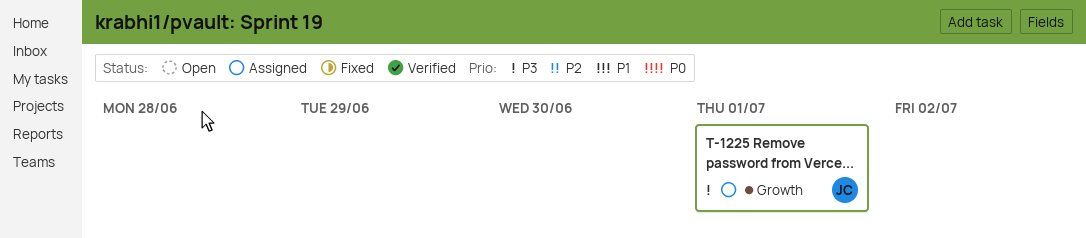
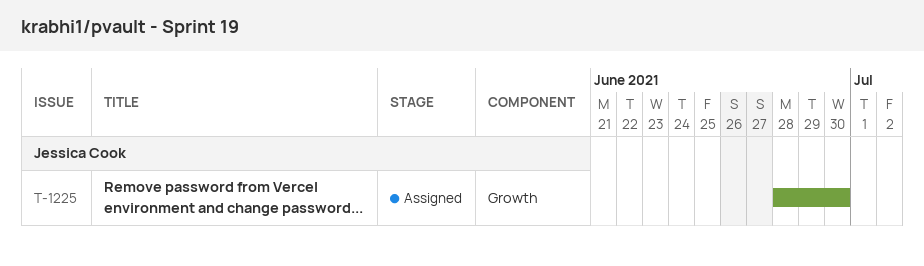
T-1225, due: Jul 1 -> Jun 30

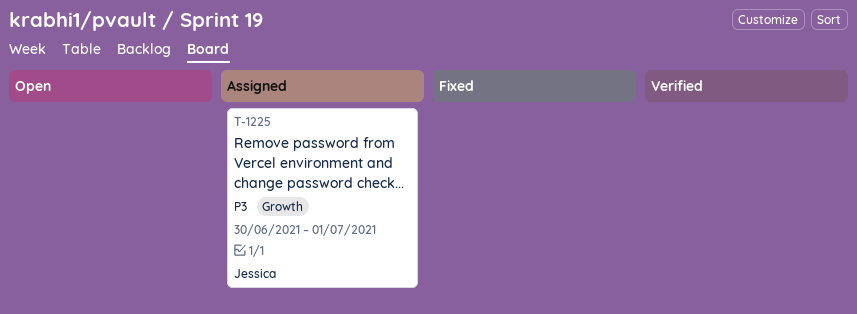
T-1225, start: Jun 28 -> Jun 30
T-1225, due: Jun 30 -> Jul 1

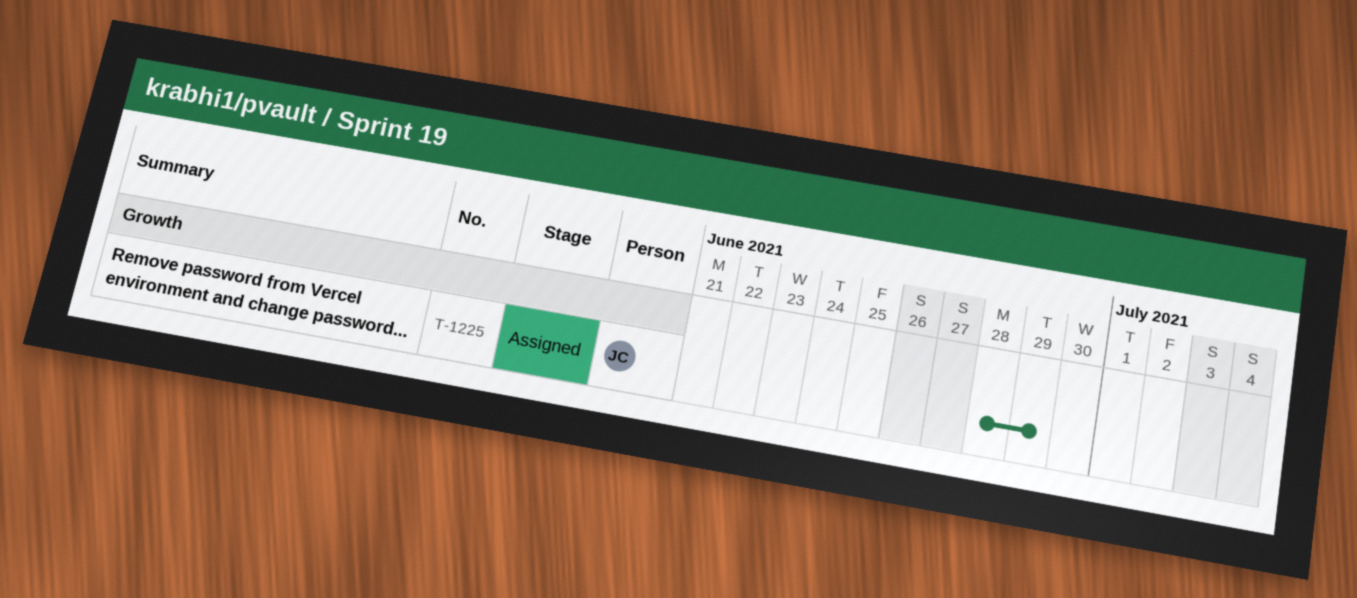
T-1225, start: Jun 30 -> Jun 28
T-1225, due: Jul 1 -> Jun 29

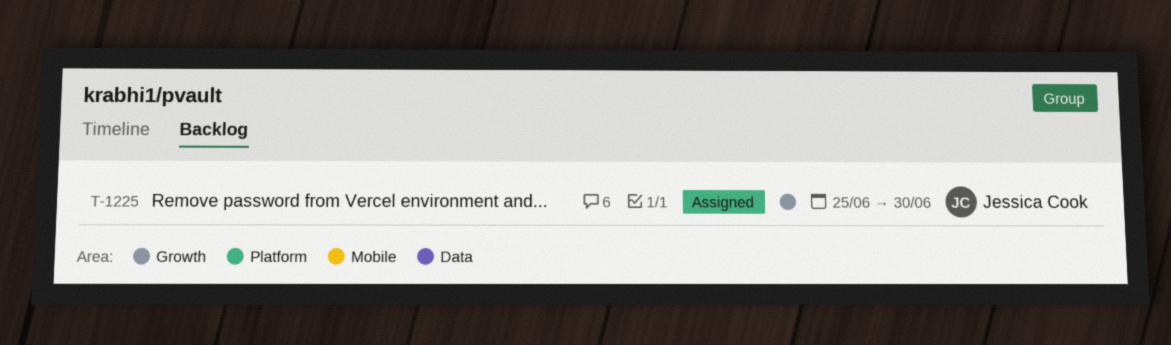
T-1225, start: Jun 28 -> Jun 25
T-1225, due: Jun 29 -> Jun 30

